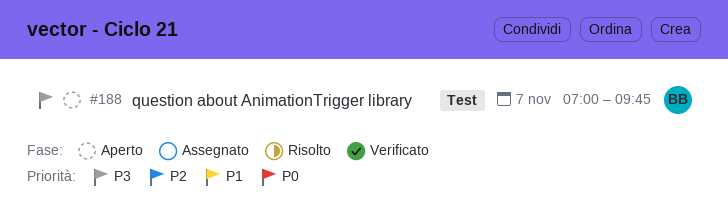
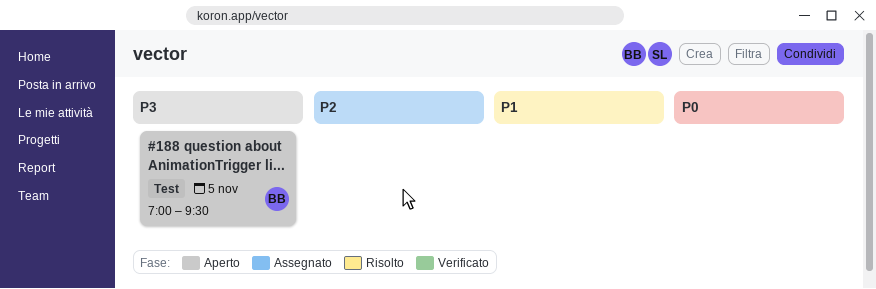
#188, day: Nov 7 -> Nov 5
#188, ends: 09:45 -> 09:30

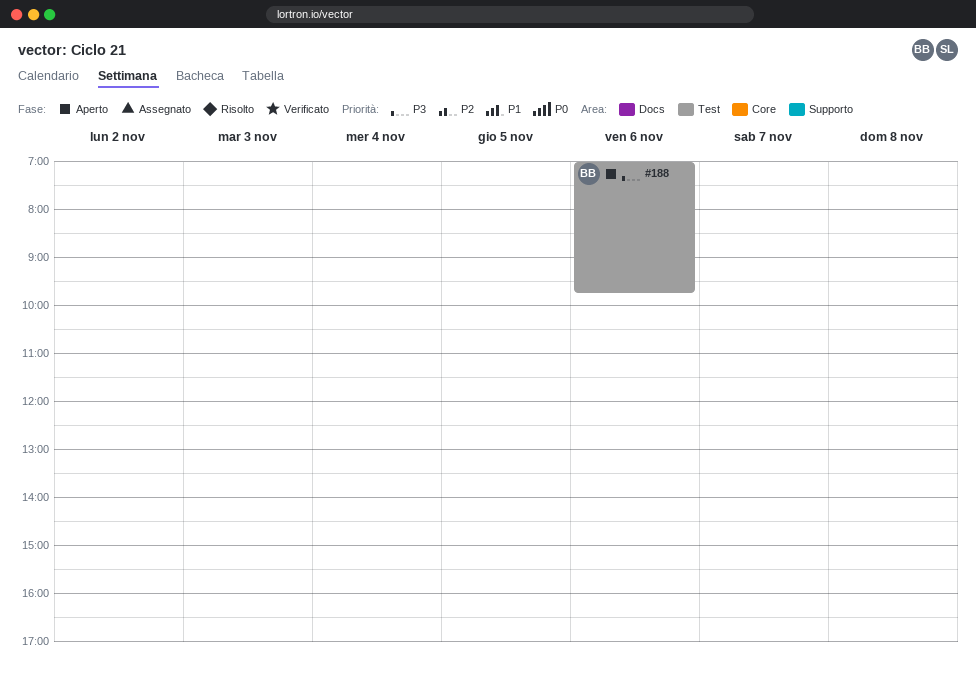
#188, day: Nov 5 -> Nov 6
#188, ends: 09:30 -> 09:45

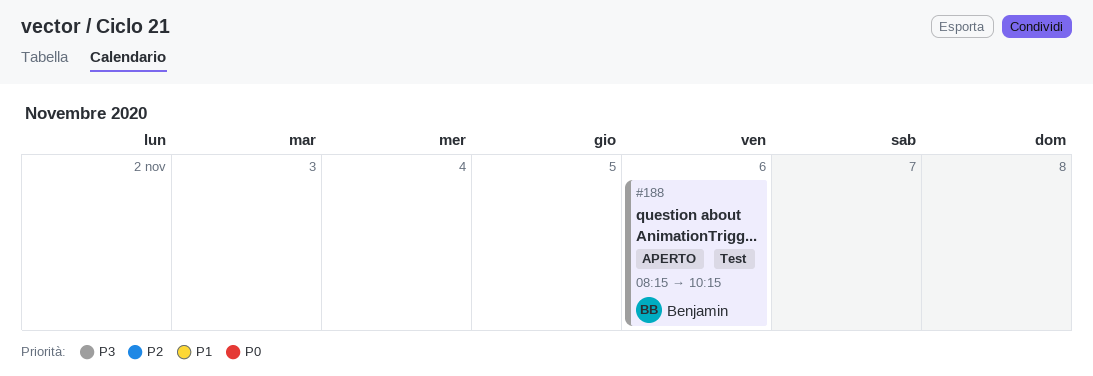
#188, begins: 07:00 -> 08:15
#188, ends: 09:45 -> 10:15

